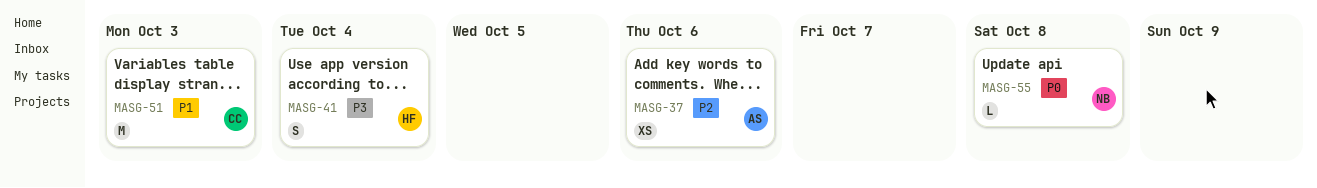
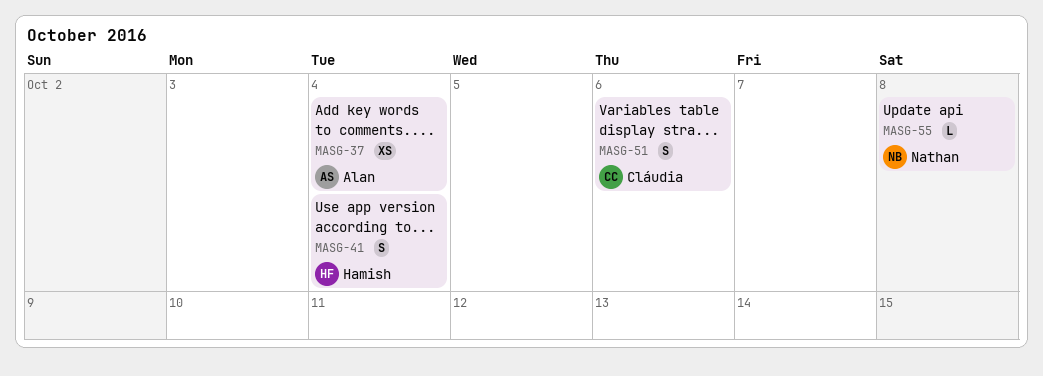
MASG-37, due: Oct 6 -> Oct 4
MASG-51, estimate: M -> S
MASG-51, due: Oct 3 -> Oct 6

